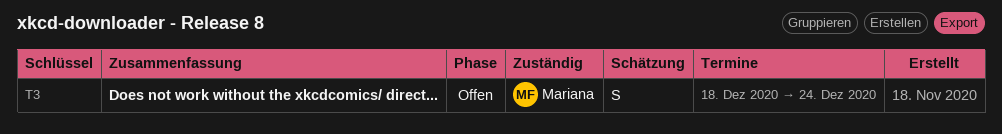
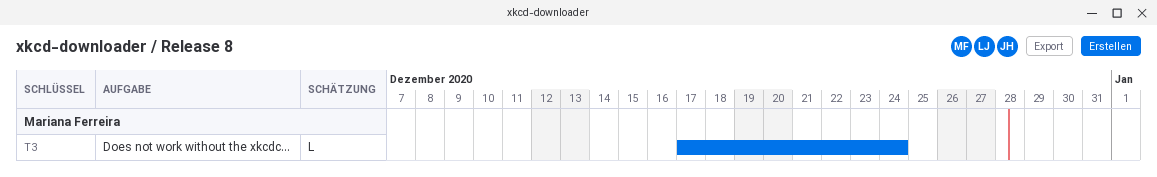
T3, estimate: S -> L
T3, start: Dec 18 -> Dec 17

